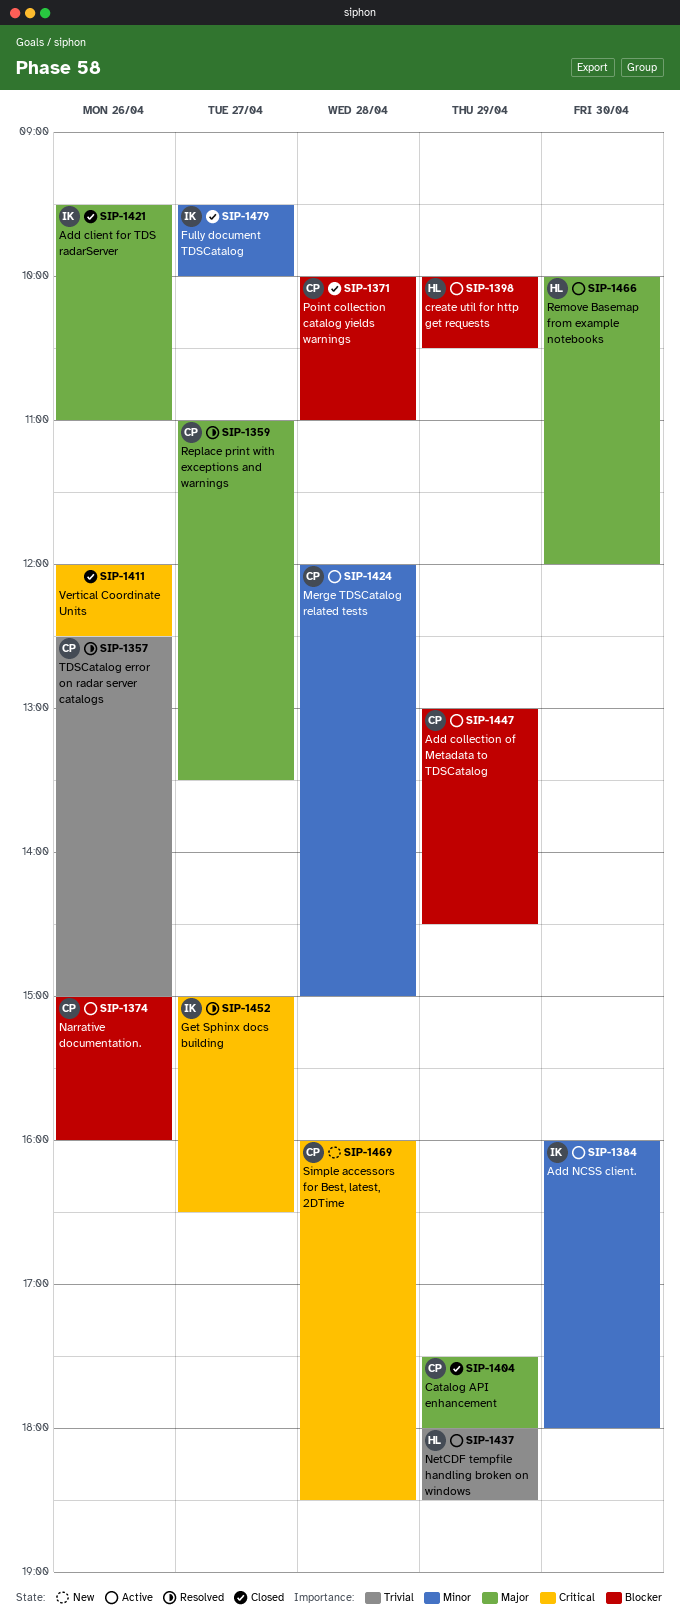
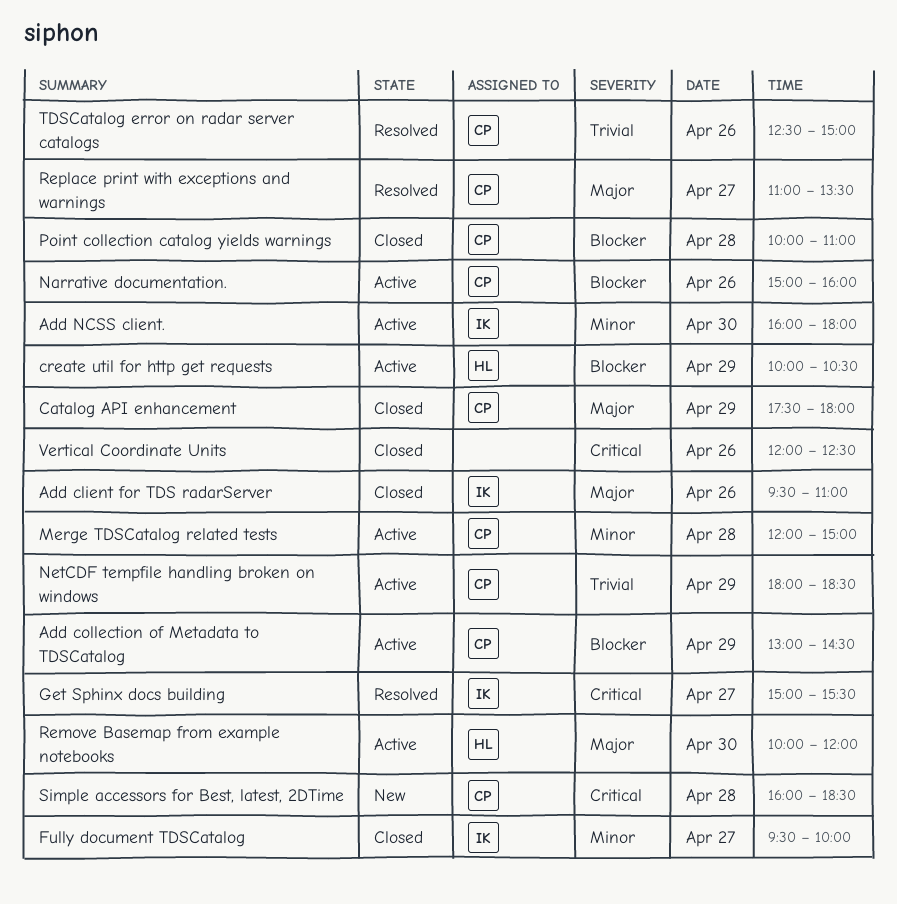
Get Sphinx docs building, ends: 16:30 -> 15:30
NetCDF tempfile handling broken on windows, owner: HL -> CP

